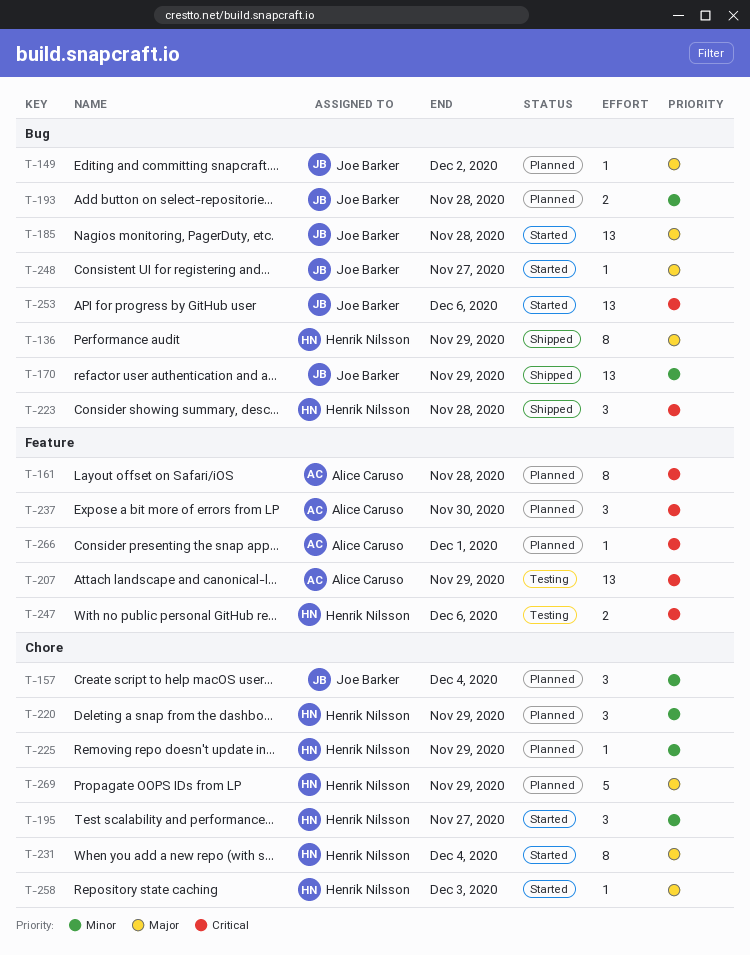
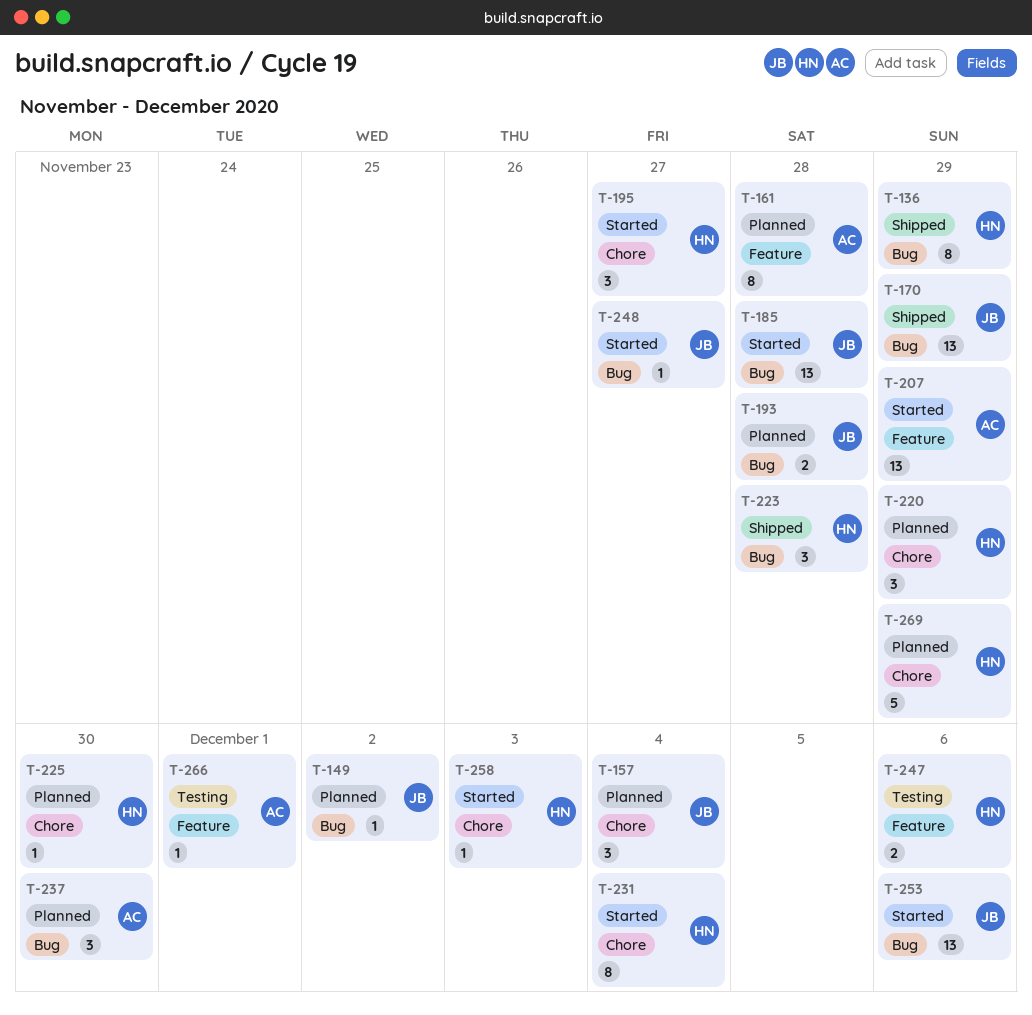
T-207, status: Testing -> Started
T-225, due: Nov 29 -> Nov 30
T-237, label: Feature -> Bug
T-266, status: Planned -> Testing

